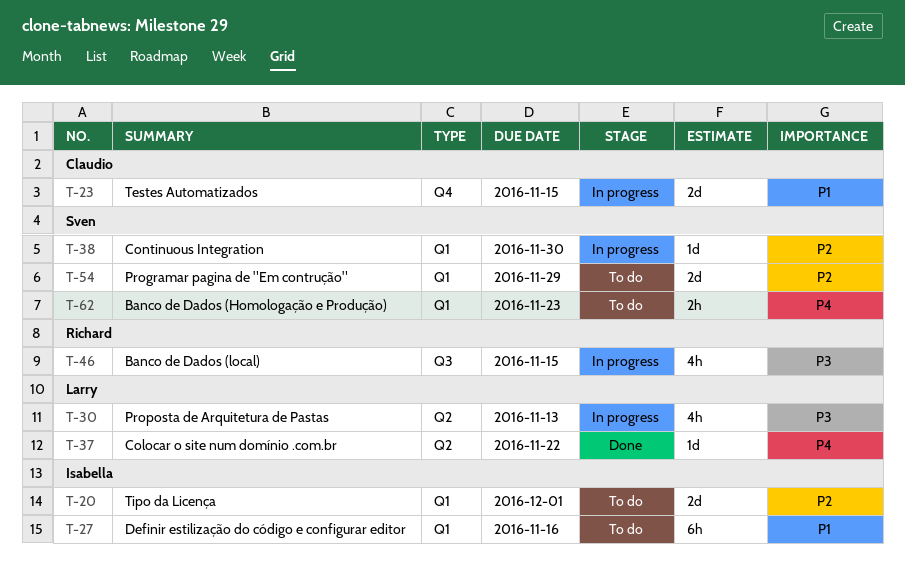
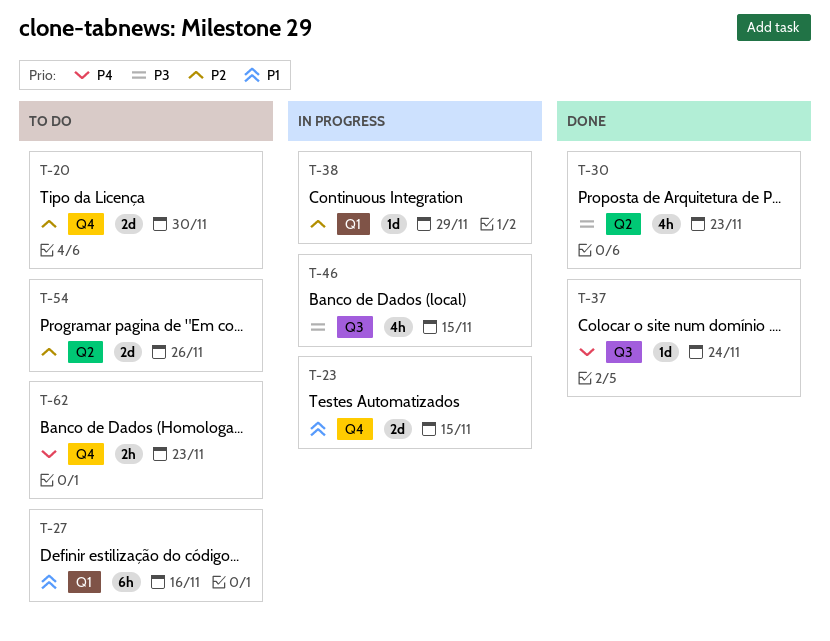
T-20, label: Q1 -> Q4
T-20, due: Dec 1 -> Nov 30
T-30, status: In progress -> Done
T-30, due: Nov 13 -> Nov 23
T-37, label: Q2 -> Q3
T-37, due: Nov 22 -> Nov 24
T-38, due: Nov 30 -> Nov 29
T-54, label: Q1 -> Q2
T-54, due: Nov 29 -> Nov 26
T-62, label: Q1 -> Q4

